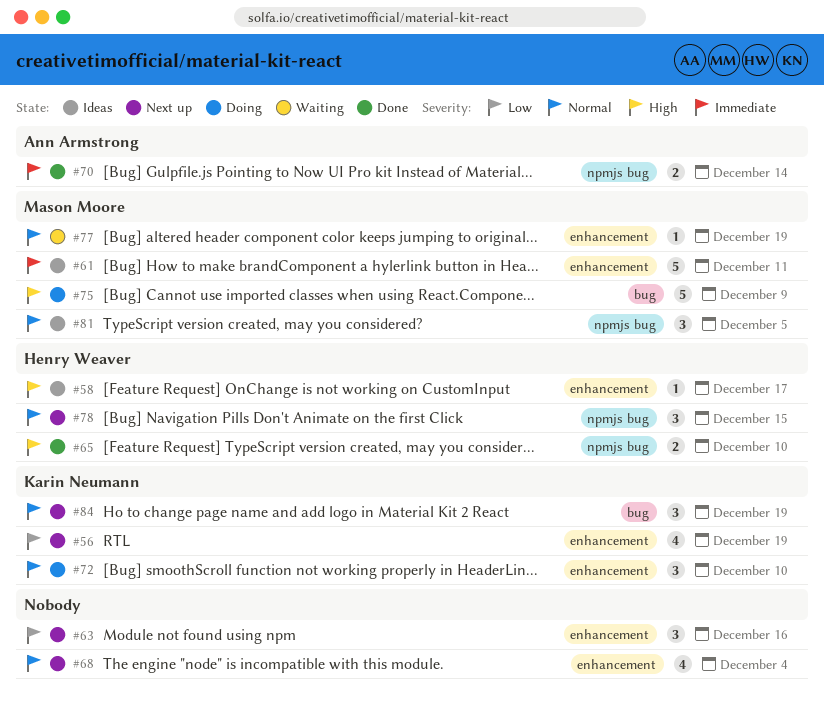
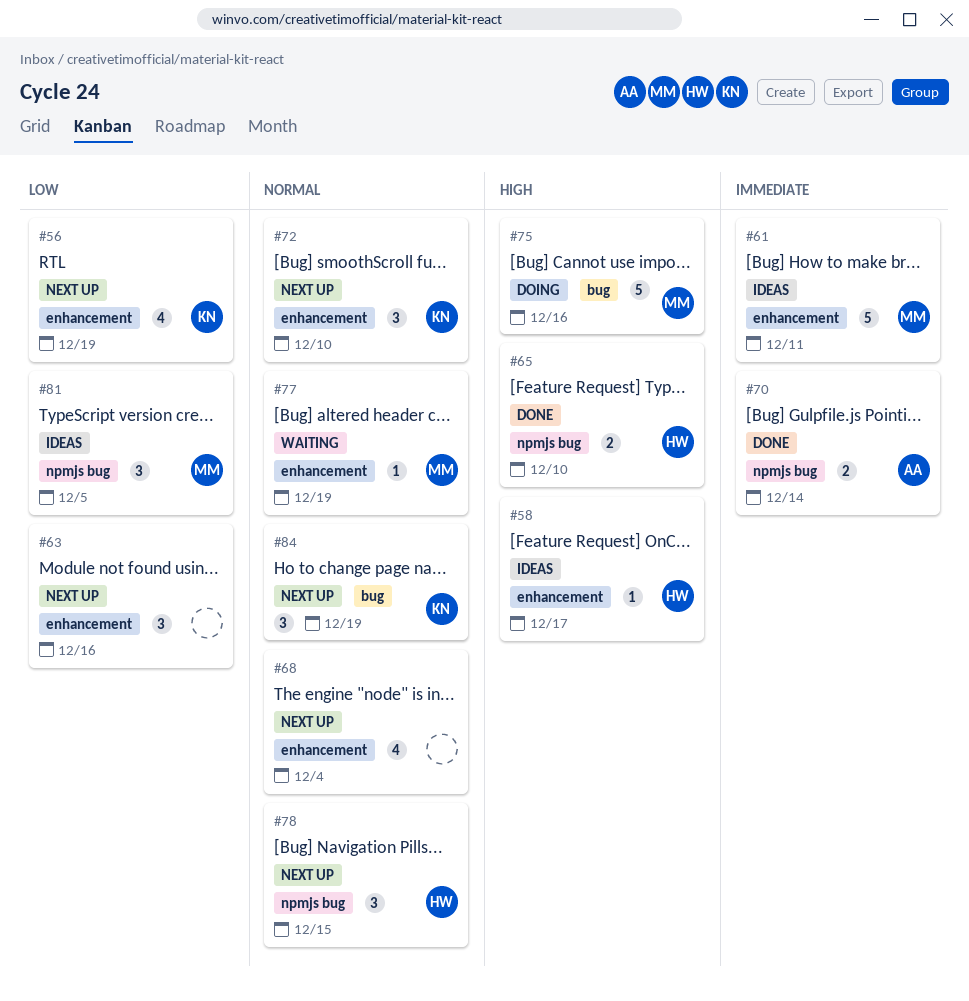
#72, status: Doing -> Next up
#75, due: Dec 9 -> Dec 16
#81, priority: Normal -> Low

